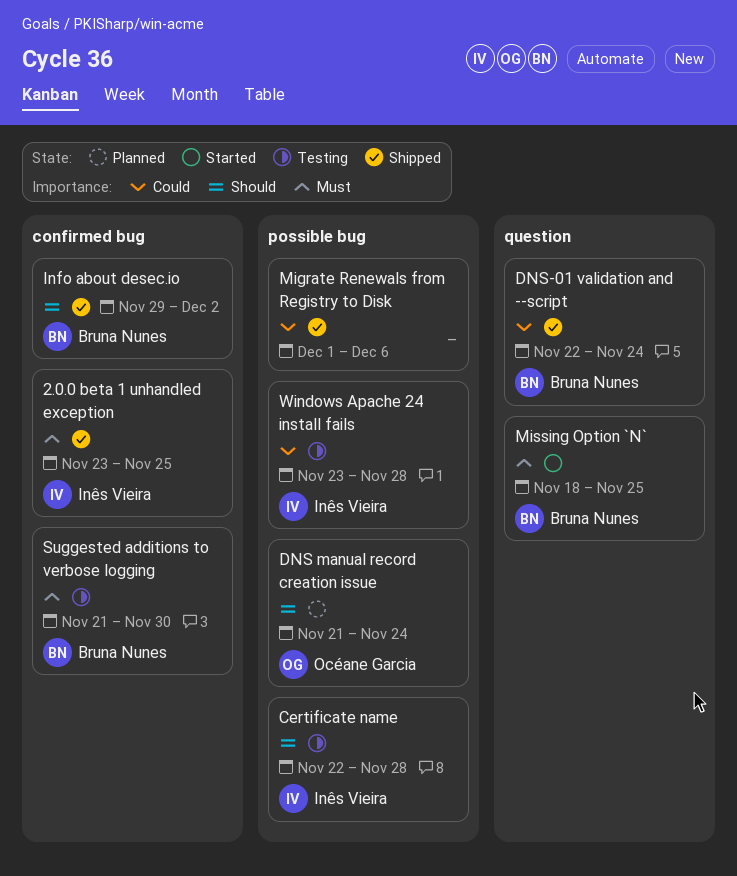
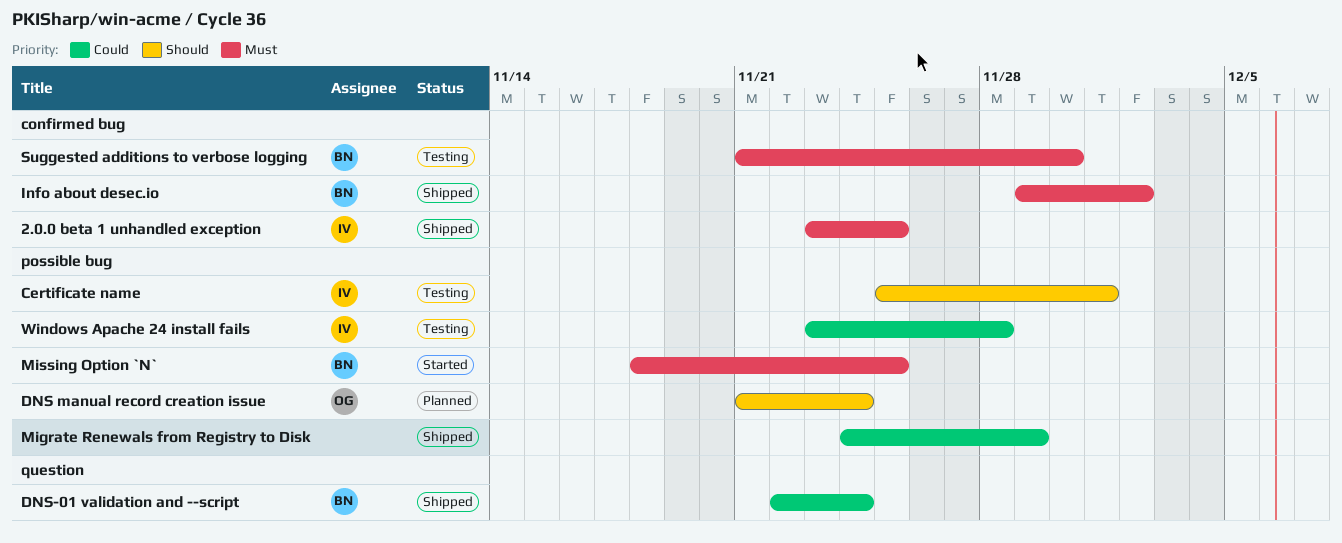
Certificate name, start: Nov 22 -> Nov 25
Certificate name, due: Nov 28 -> Dec 1
Info about desec.io, priority: Should -> Must
Migrate Renewals from Registry to Disk, start: Dec 1 -> Nov 24
Migrate Renewals from Registry to Disk, due: Dec 6 -> Nov 29
Missing Option `N`, label: question -> possible bug

